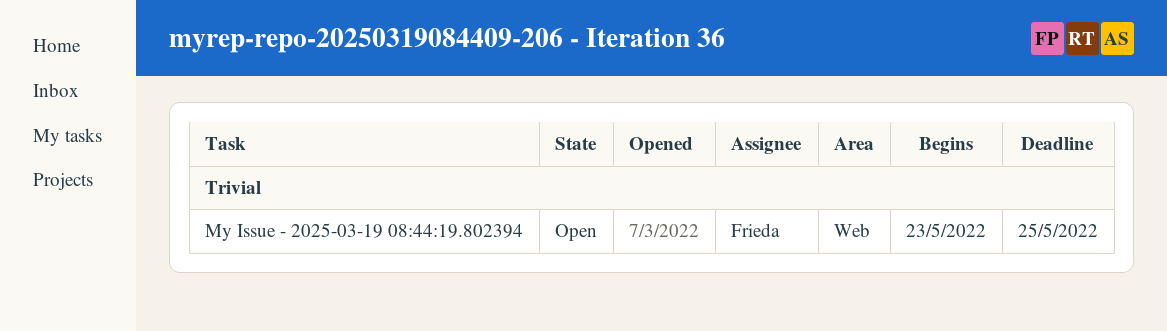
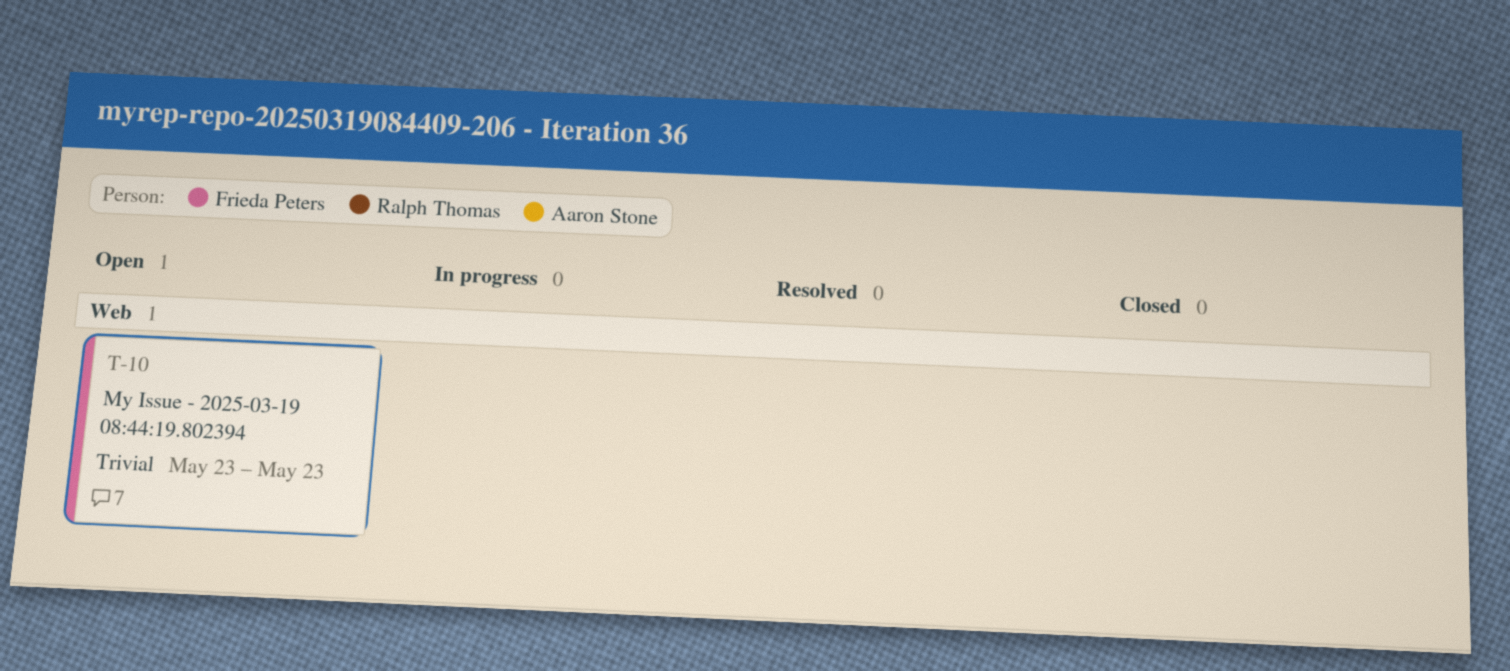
My Issue - 2025-03-19 08:44:19.802394, due: May 25 -> May 23

